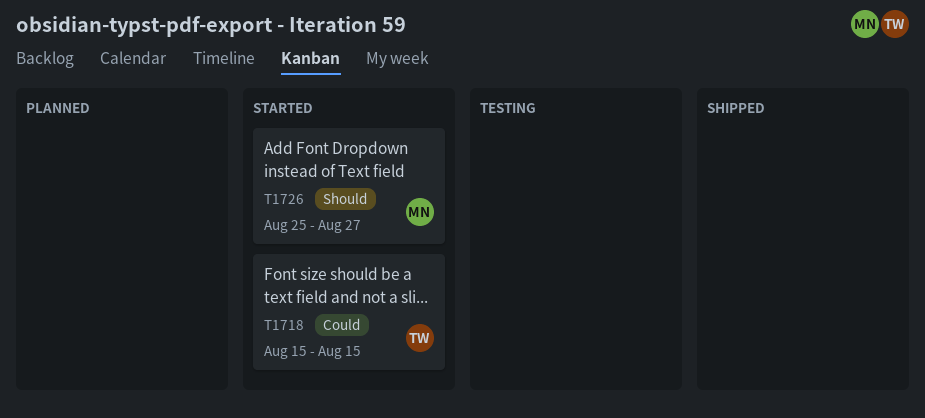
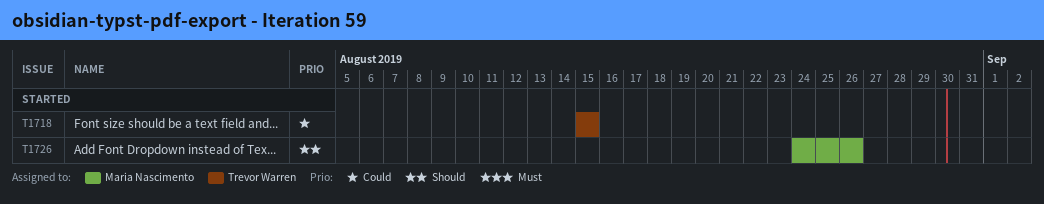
T1726, start: Aug 25 -> Aug 24
T1726, due: Aug 27 -> Aug 26

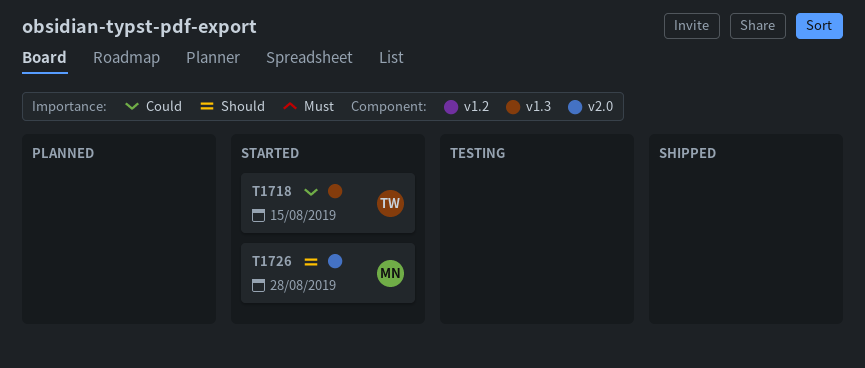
T1726, due: Aug 26 -> Aug 28

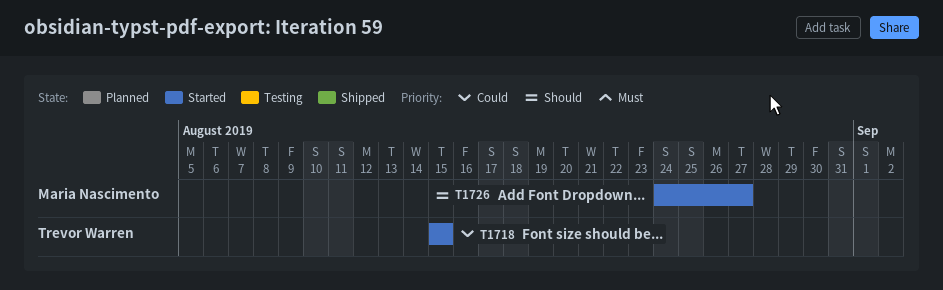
T1726, due: Aug 28 -> Aug 27

